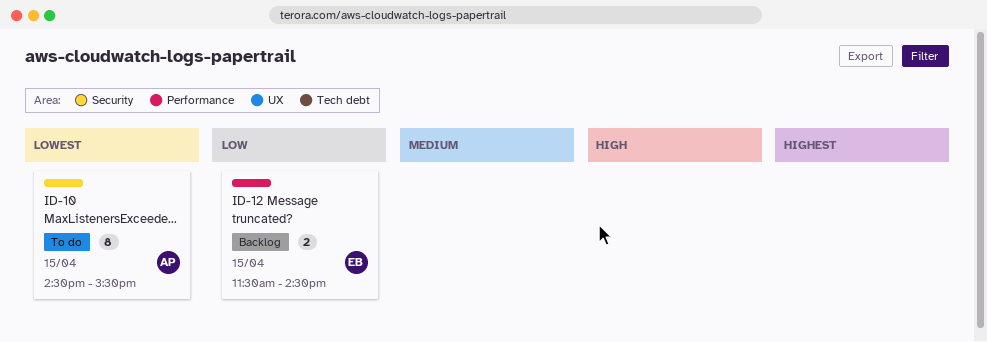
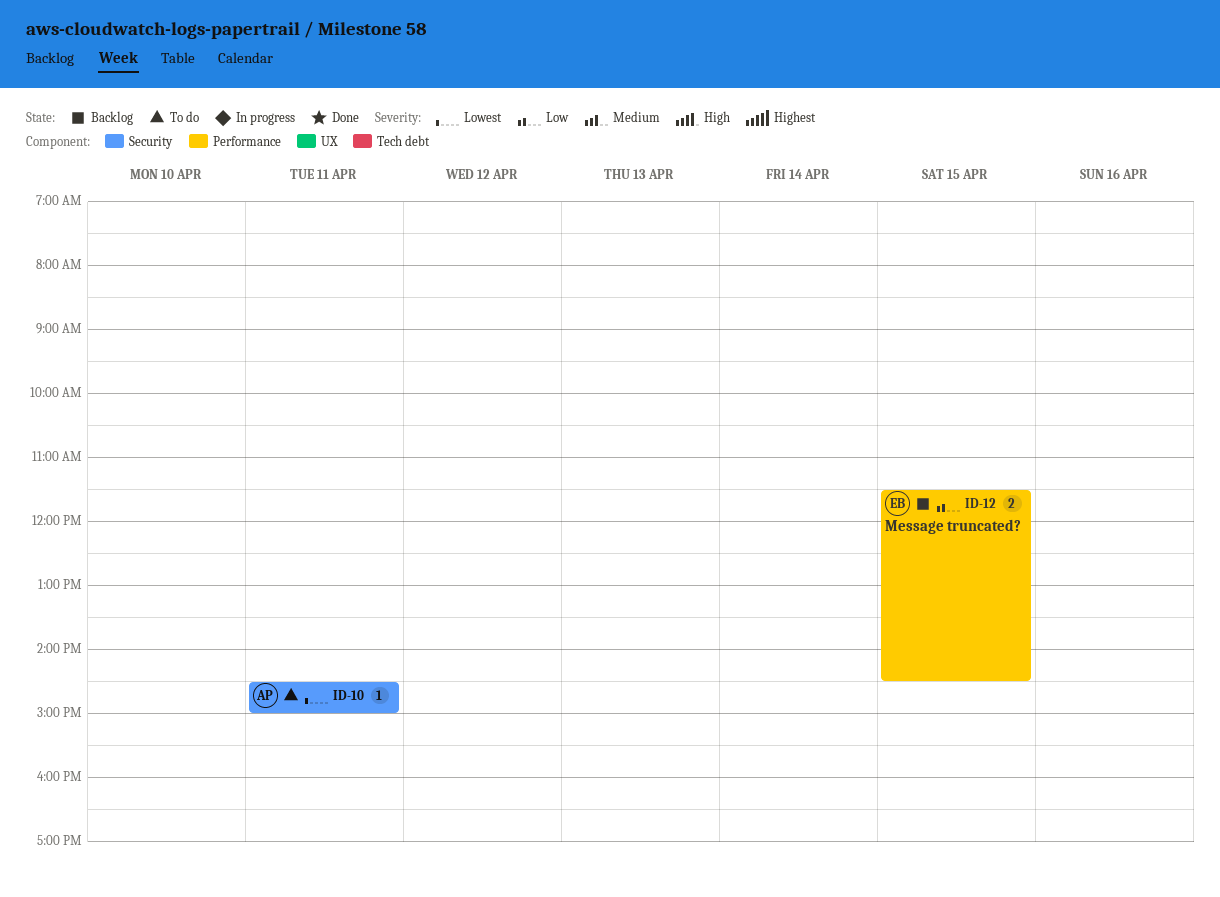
ID-10, estimate: 8 -> 1
ID-10, day: Apr 15 -> Apr 11
ID-10, ends: 15:30 -> 15:00

